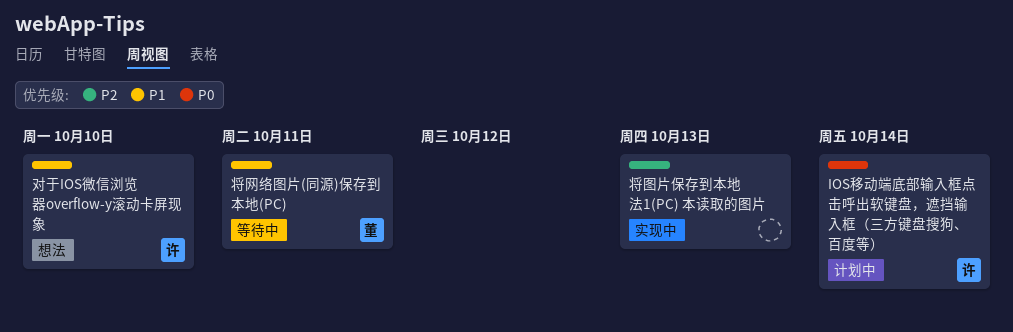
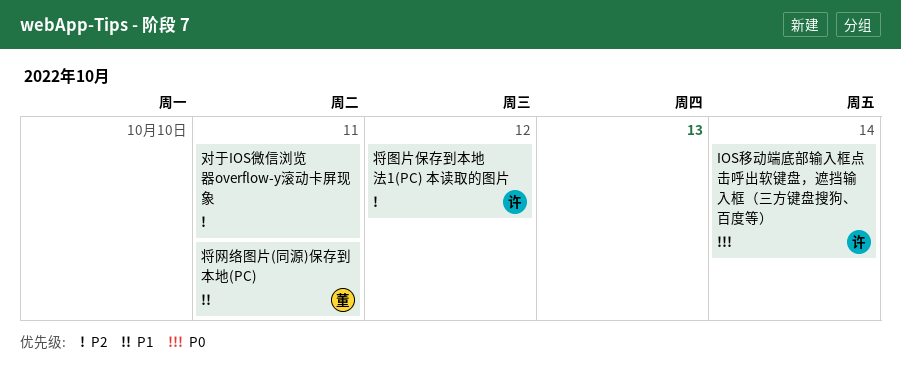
对于IOS微信浏览器overflow-y滚动卡屏现象, owner: 许 -> none
对于IOS微信浏览器overflow-y滚动卡屏现象, priority: P1 -> P2
对于IOS微信浏览器overflow-y滚动卡屏现象, due: Oct 10 -> Oct 11
将图片保存到本地法1(PC) 本读取的图片, owner: none -> 许
将图片保存到本地法1(PC) 本读取的图片, due: Oct 13 -> Oct 12

